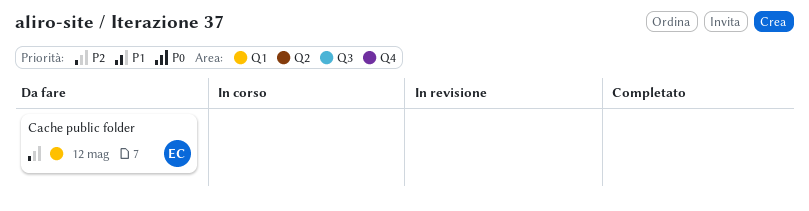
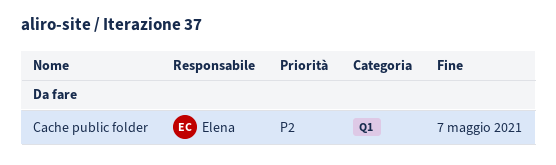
Cache public folder, due: May 12 -> May 7

